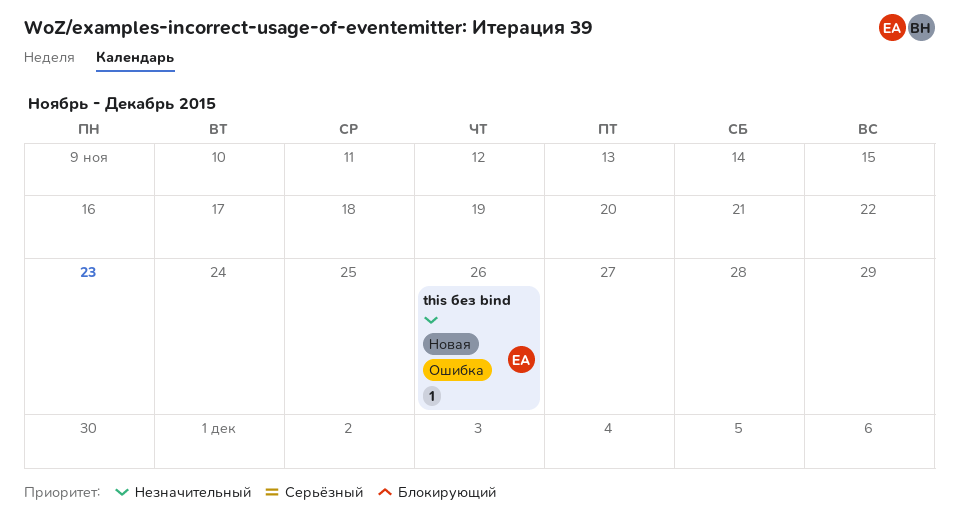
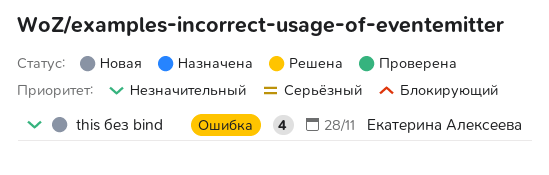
this без bind, estimate: 1 -> 4
this без bind, due: Nov 26 -> Nov 28

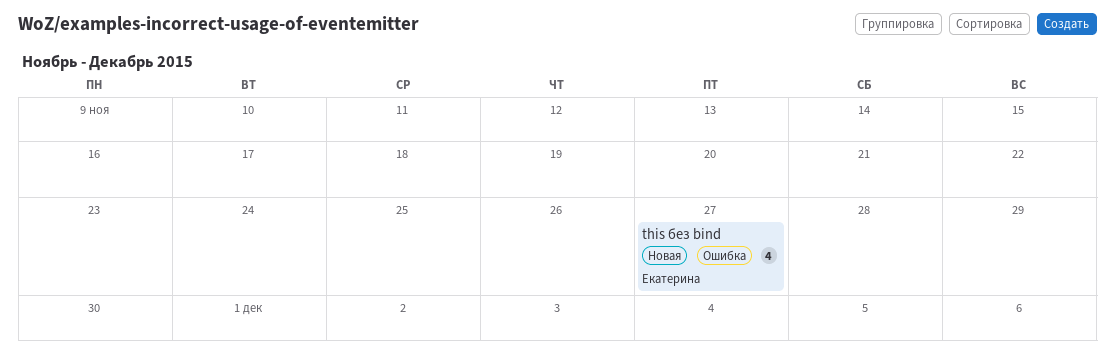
this без bind, due: Nov 28 -> Nov 27

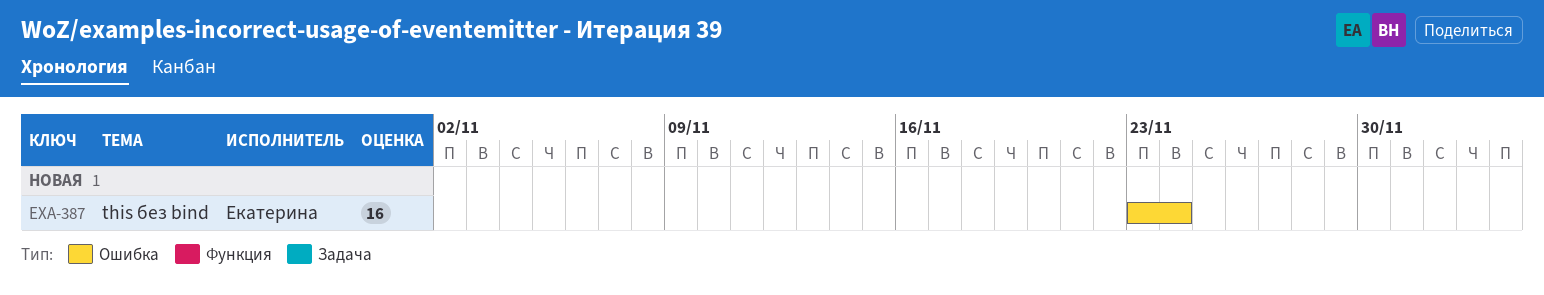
this без bind, estimate: 4 -> 16
this без bind, due: Nov 27 -> Nov 24

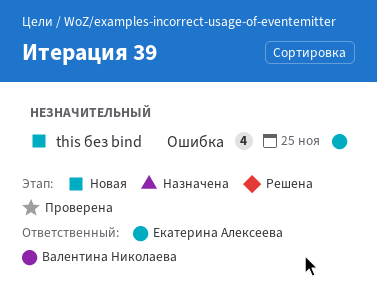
this без bind, estimate: 16 -> 4
this без bind, due: Nov 24 -> Nov 25

